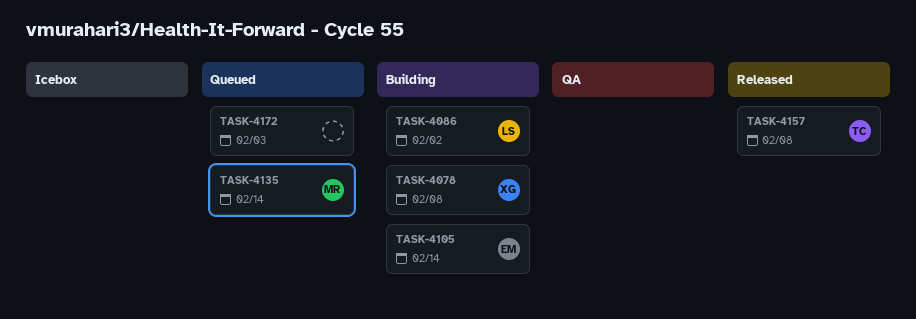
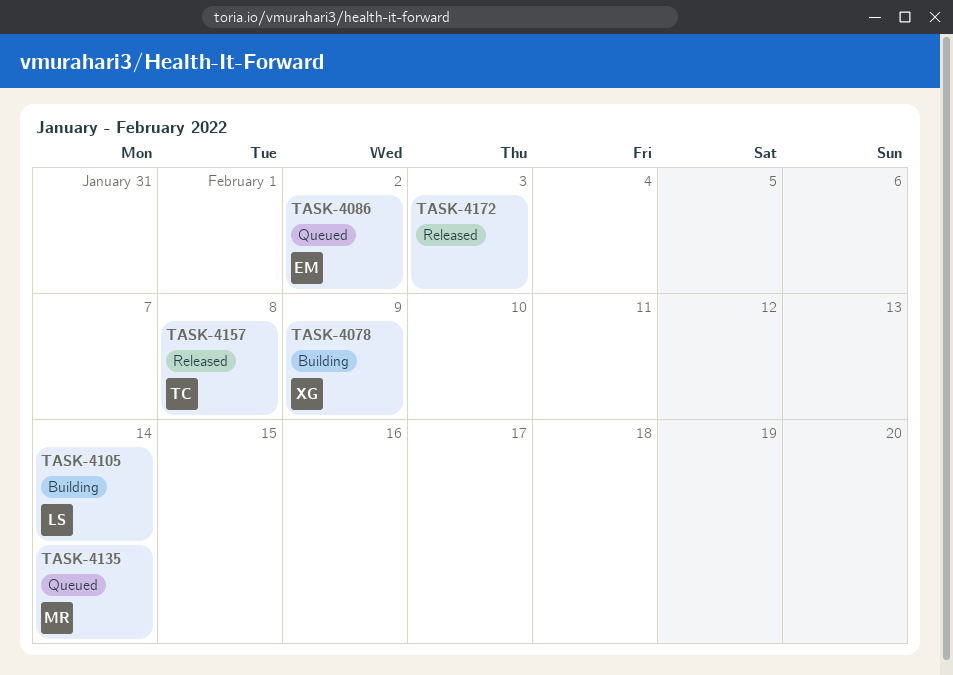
TASK-4078, due: Feb 8 -> Feb 9
TASK-4086, status: Building -> Queued
TASK-4086, owner: LS -> EM
TASK-4105, owner: EM -> LS
TASK-4172, status: Queued -> Released

